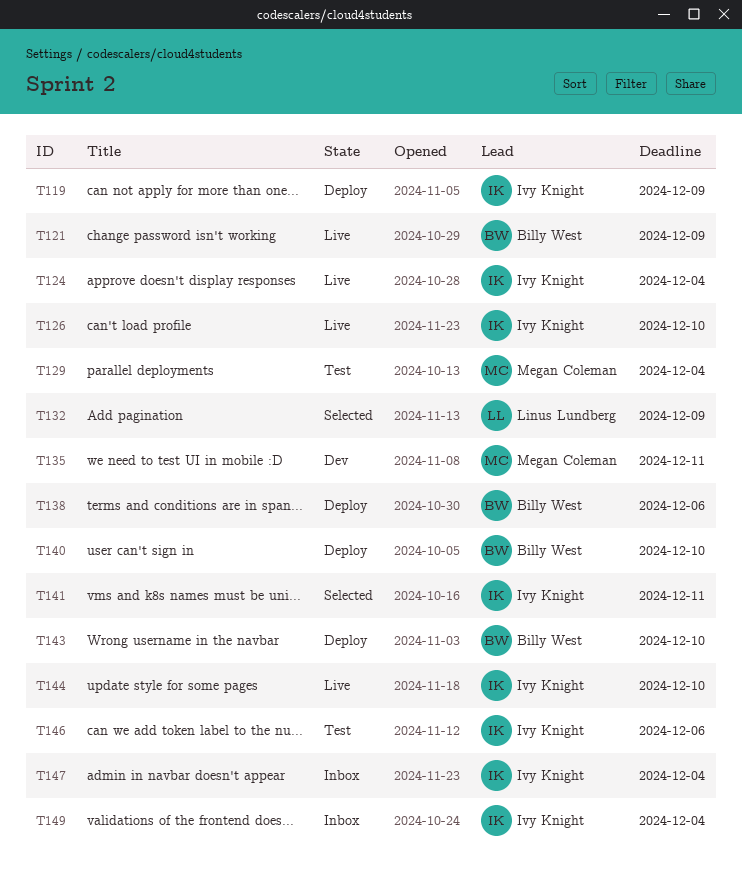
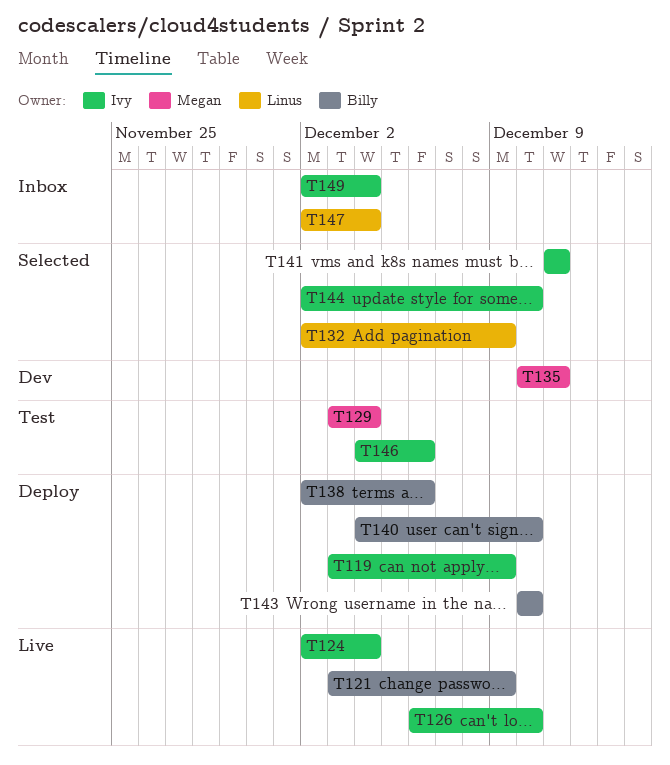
T144, status: Live -> Selected
T147, owner: Ivy Knight -> Linus Lundberg

